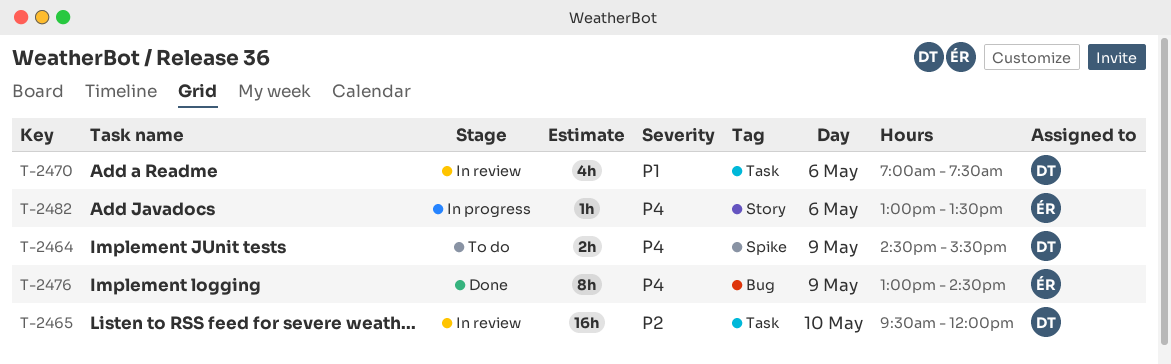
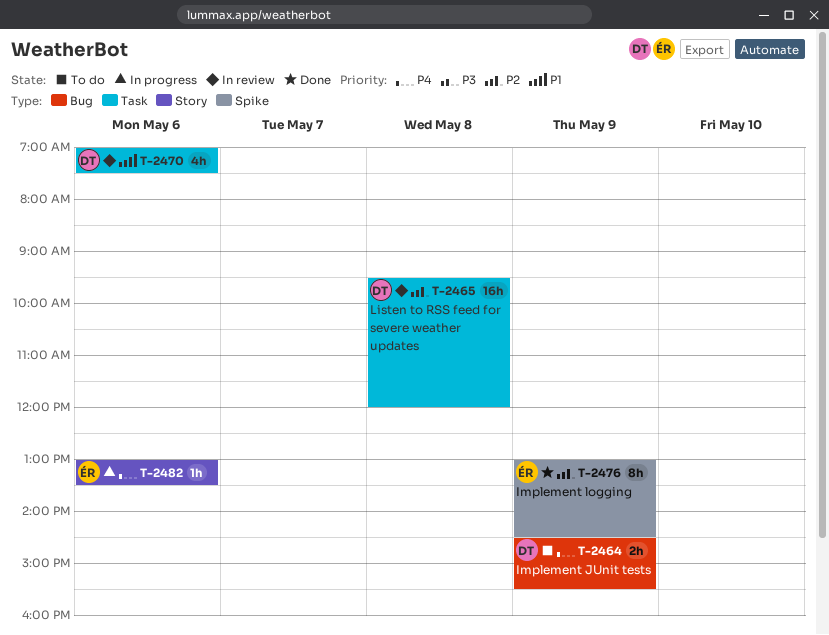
T-2464, label: Spike -> Bug
T-2465, day: May 10 -> May 8
T-2476, priority: P4 -> P2
T-2476, label: Bug -> Spike

